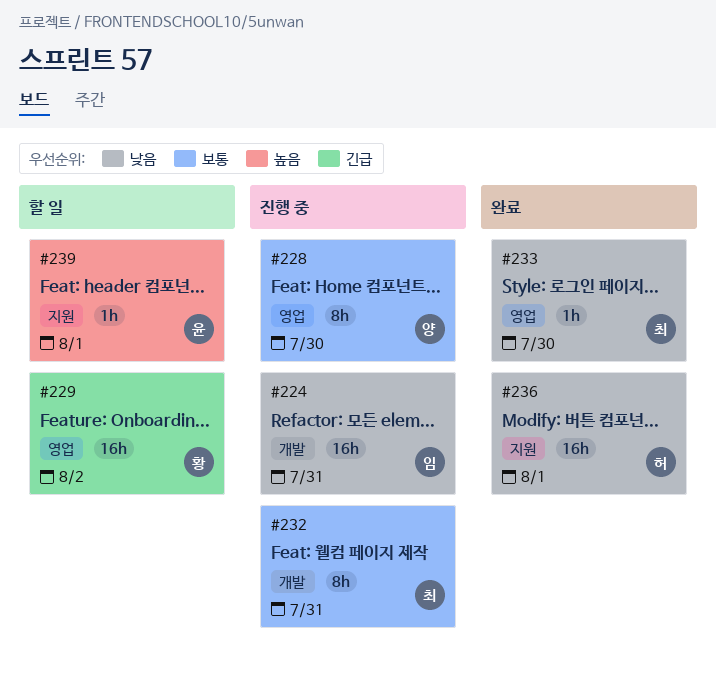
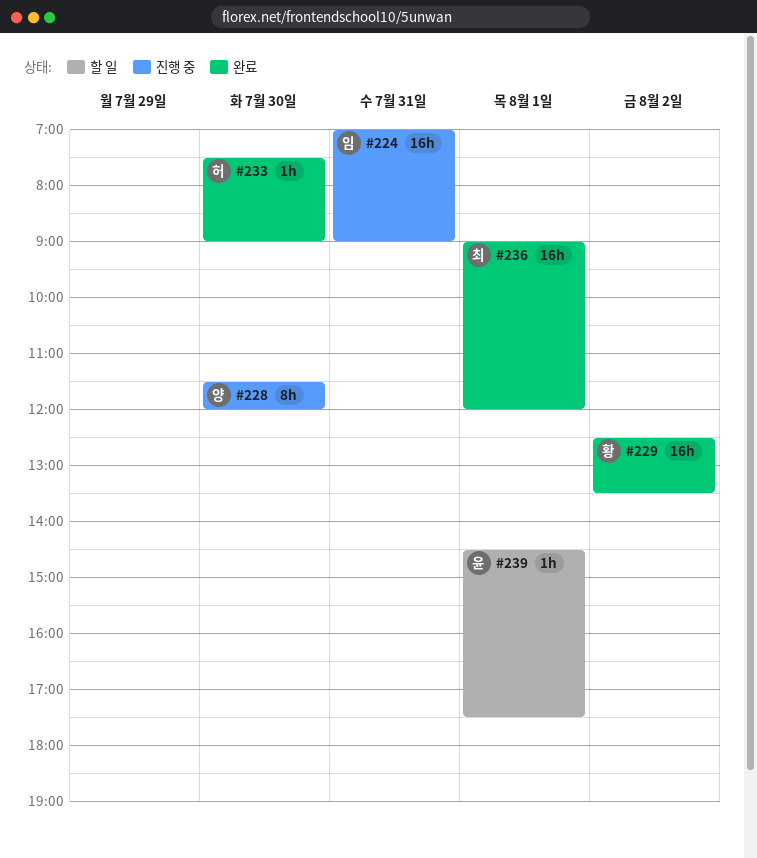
#229, status: 할 일 -> 완료
#232: present -> none
#233, owner: 최 -> 허
#236, owner: 허 -> 최

